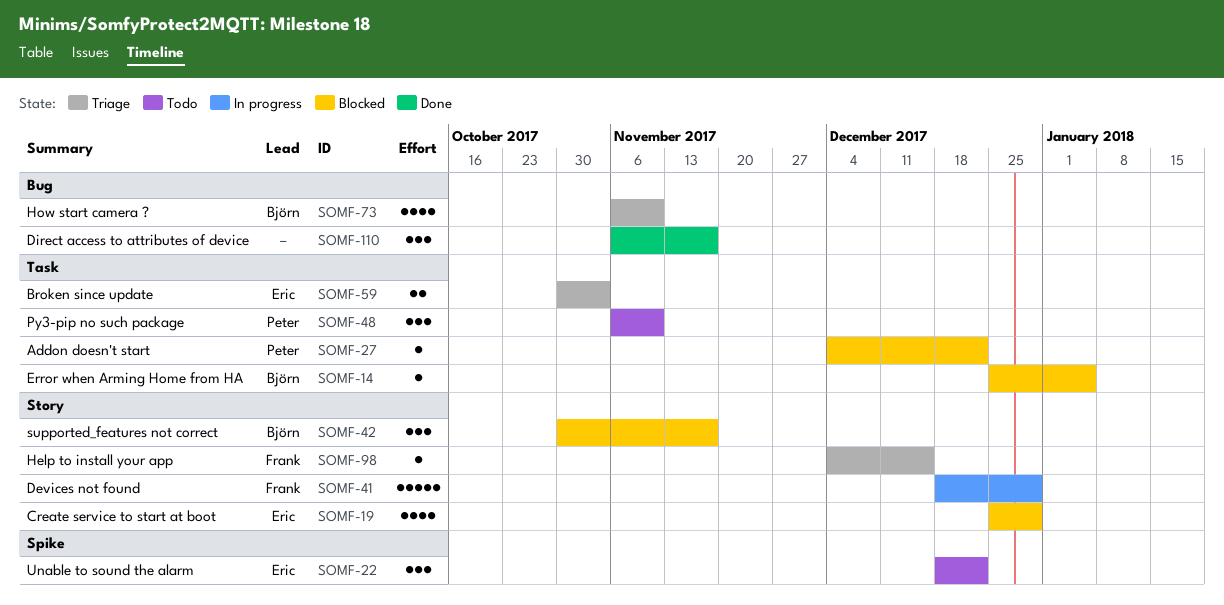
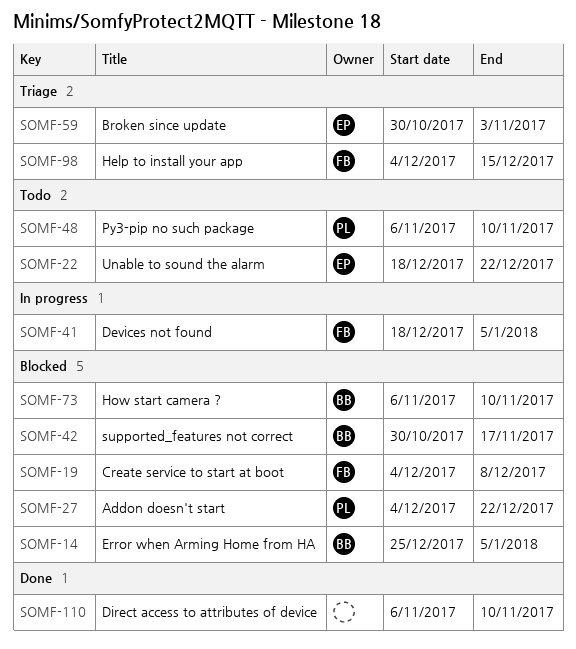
SOMF-19, owner: Eric -> Frank
SOMF-19, start: Dec 25 -> Dec 4
SOMF-19, due: Dec 29 -> Dec 8
SOMF-41, due: Dec 29 -> Jan 5
SOMF-73, status: Triage -> Blocked
SOMF-110, due: Nov 17 -> Nov 10

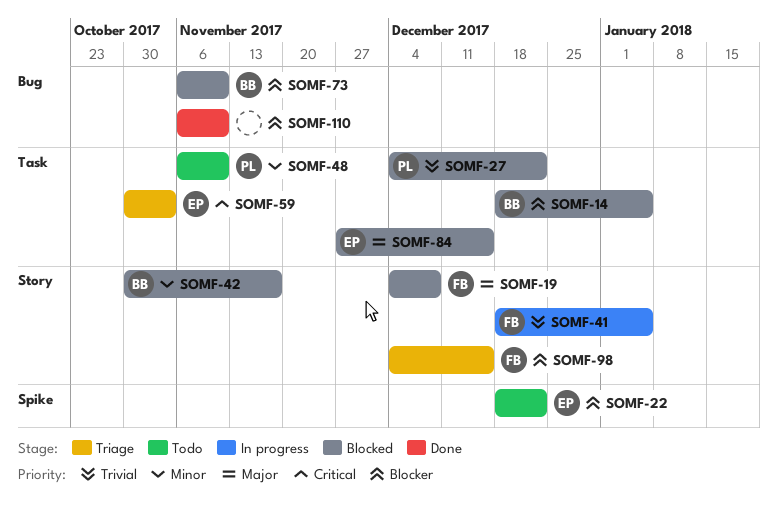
SOMF-14, start: Dec 25 -> Dec 18
SOMF-84: none -> present

